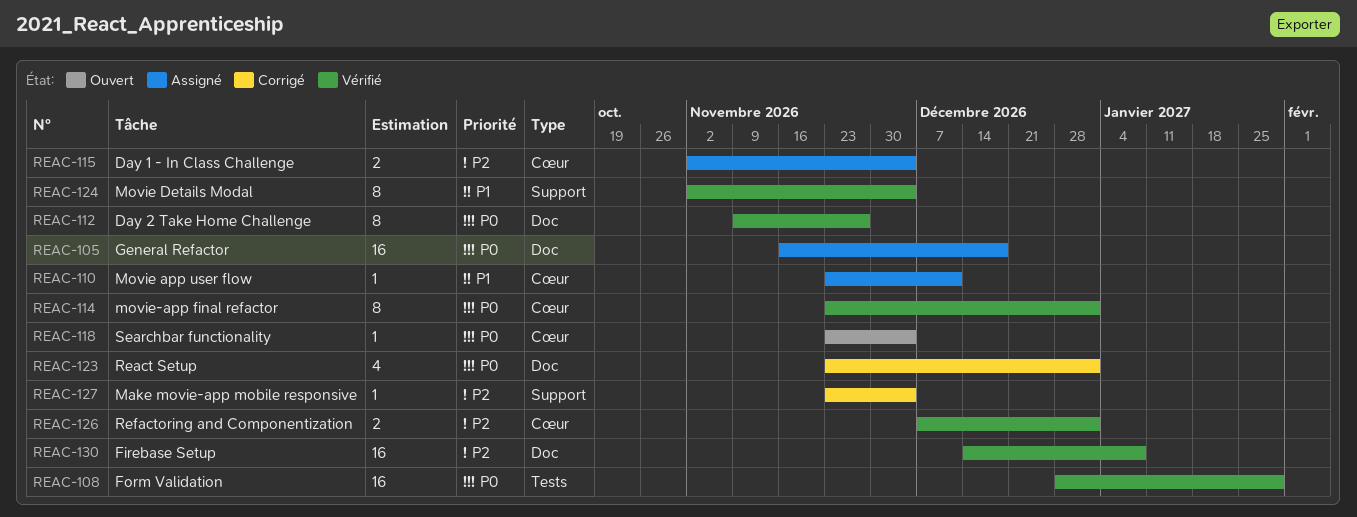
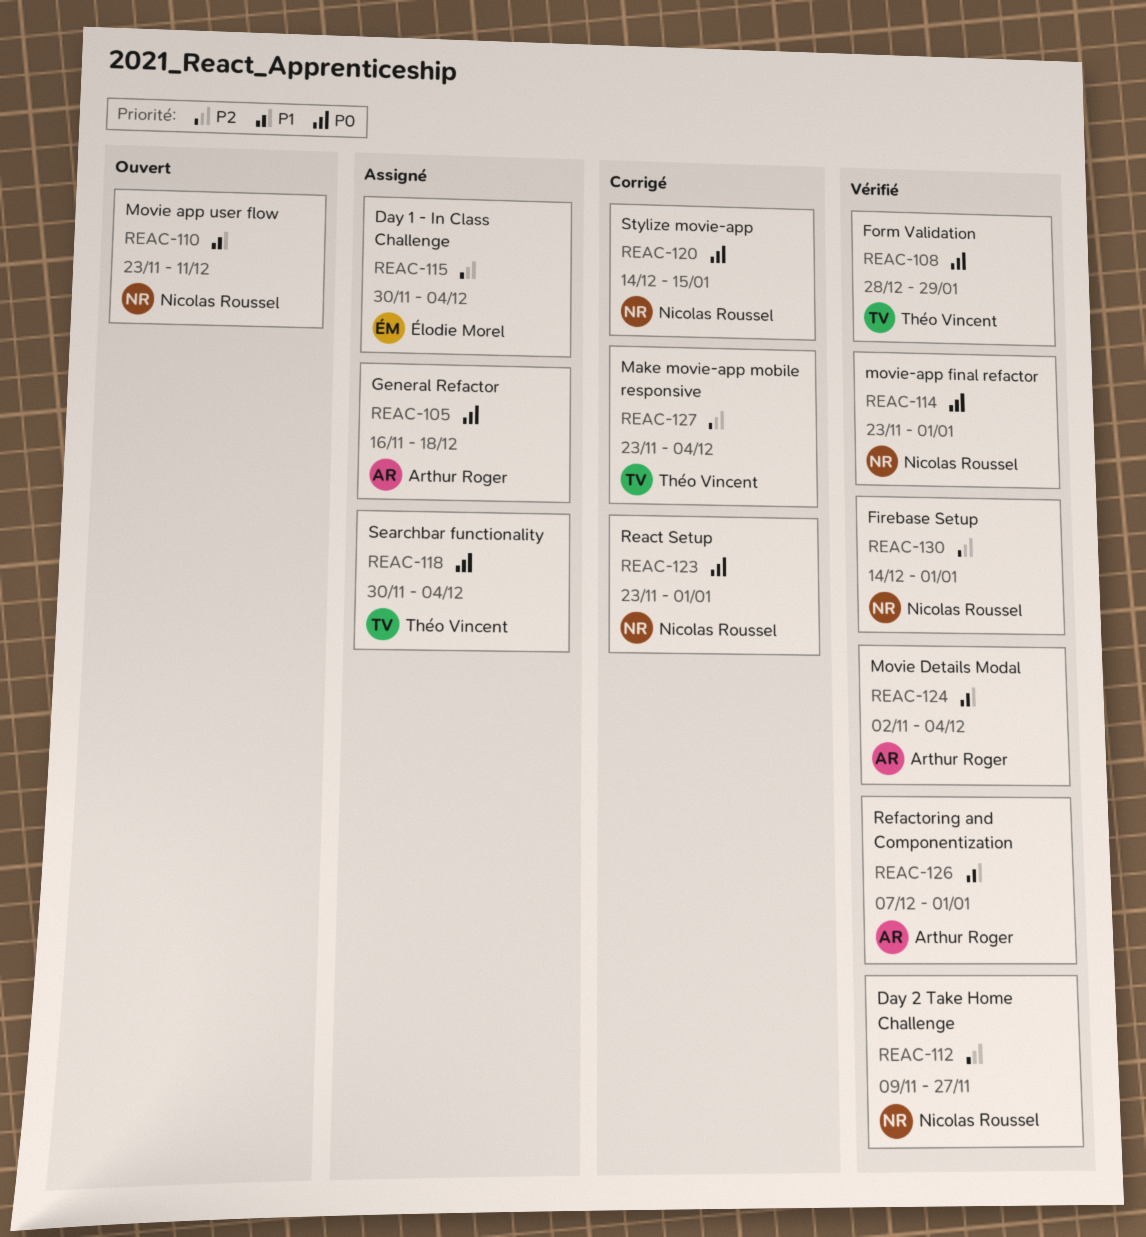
REAC-110, status: Assigné -> Ouvert
REAC-112, priority: P0 -> P2
REAC-115, start: Nov 2 -> Nov 30
REAC-118, status: Ouvert -> Assigné
REAC-118, start: Nov 23 -> Nov 30
REAC-120: none -> present
REAC-126, priority: P2 -> P1
REAC-130, due: Jan 8 -> Jan 1

